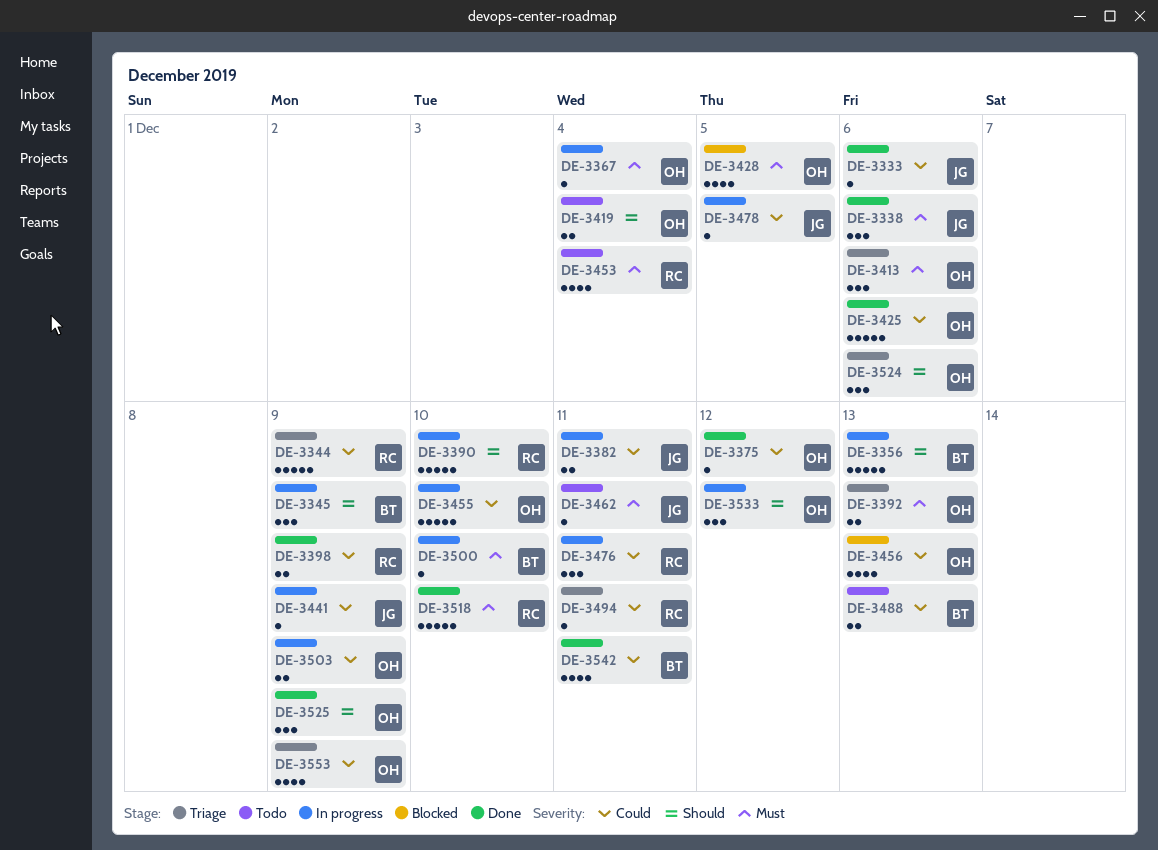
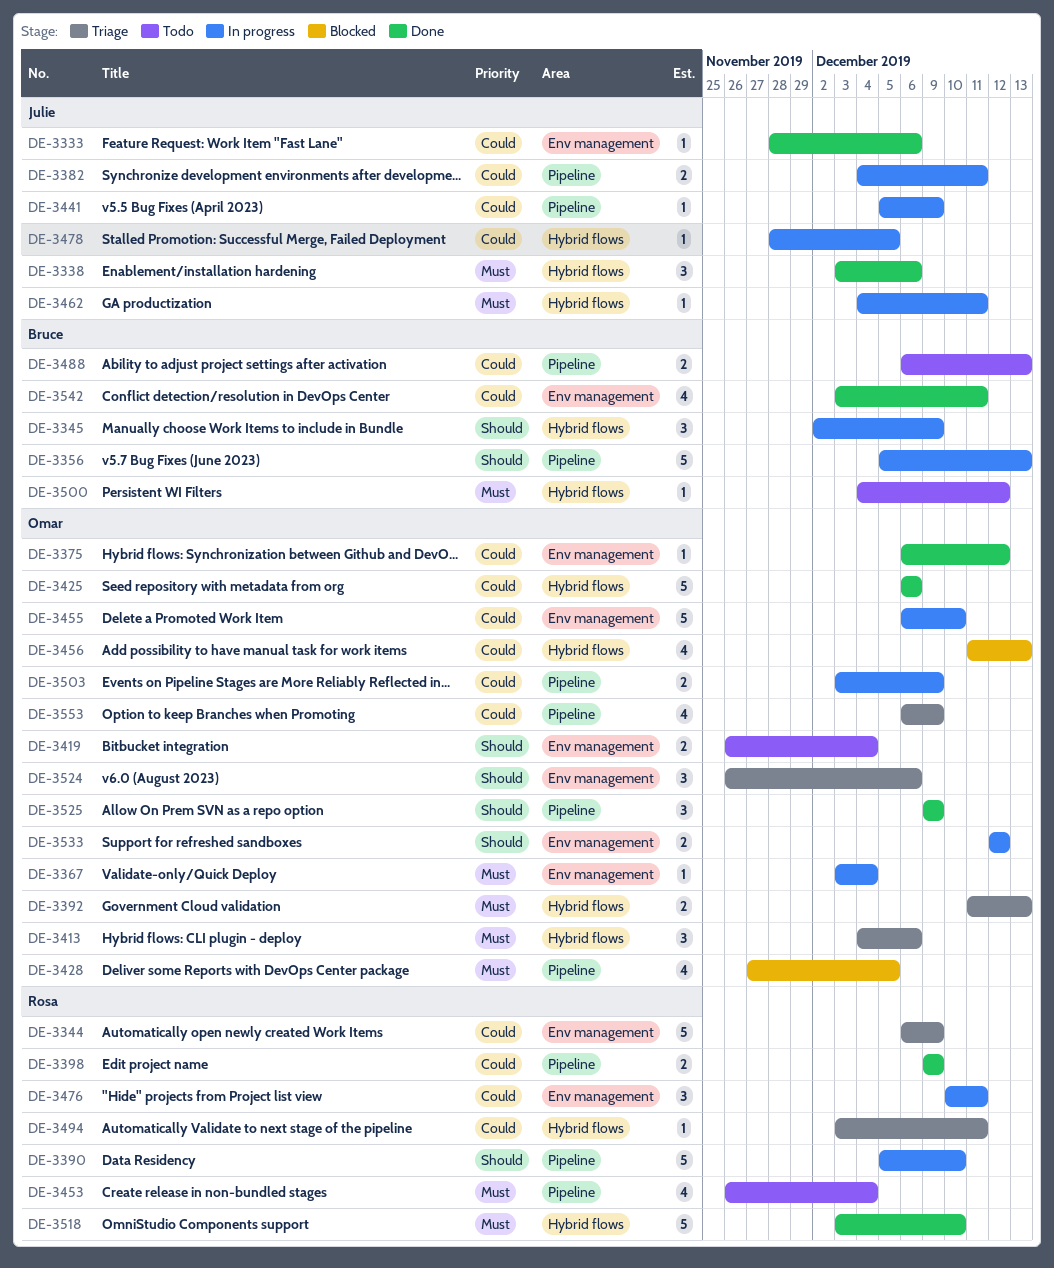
DE-3462, status: Todo -> In progress
DE-3500, status: In progress -> Todo
DE-3500, due: Dec 10 -> Dec 12
DE-3533, estimate: 3 -> 2

